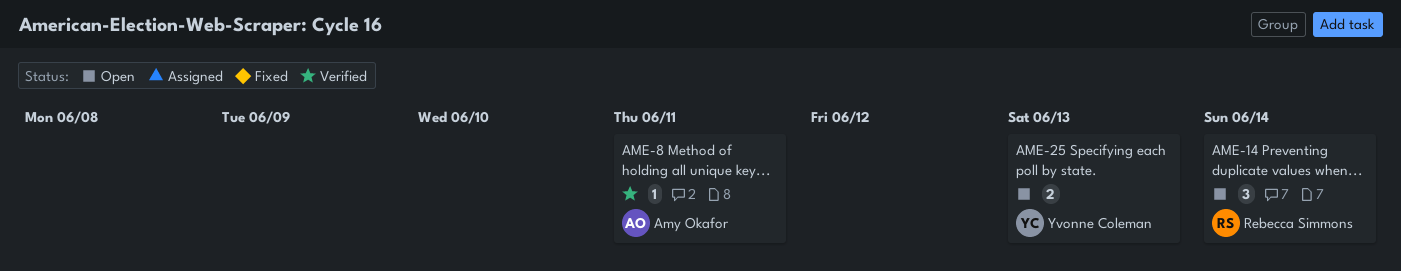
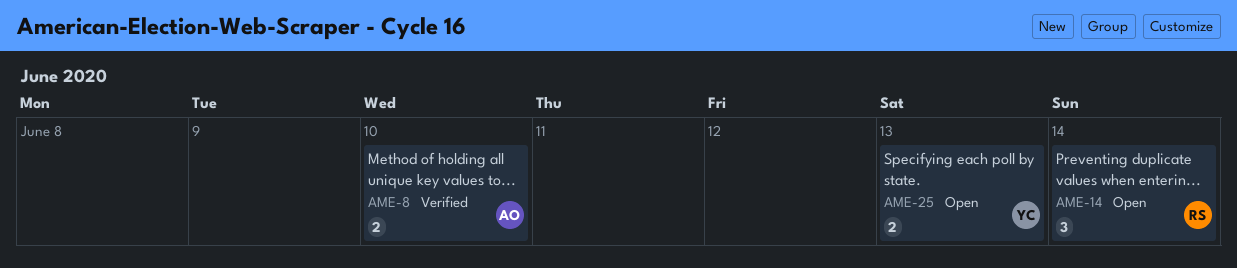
AME-8, estimate: 1 -> 2
AME-8, due: Jun 11 -> Jun 10

